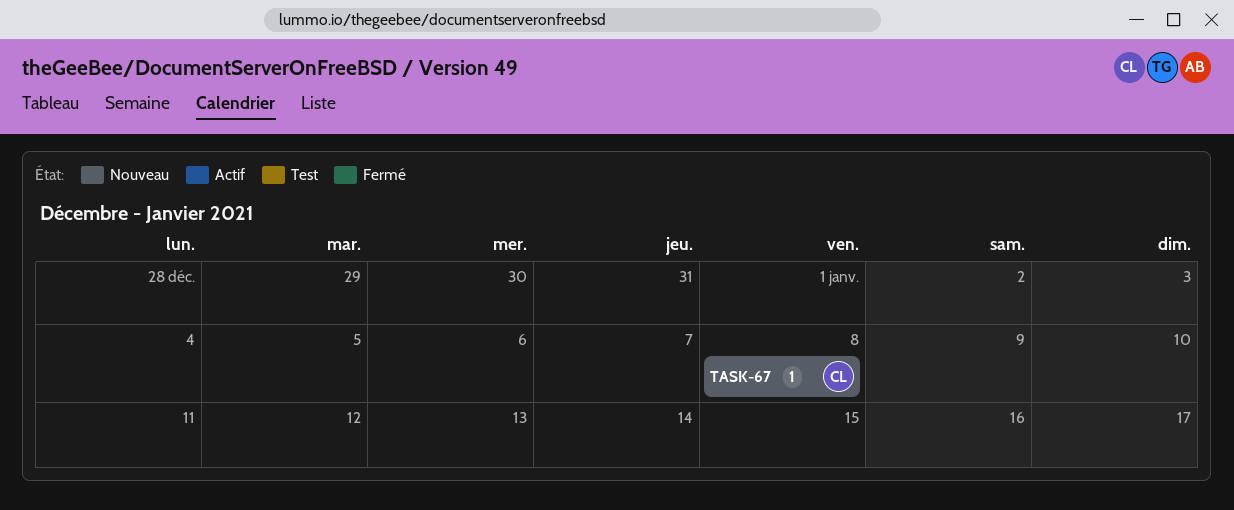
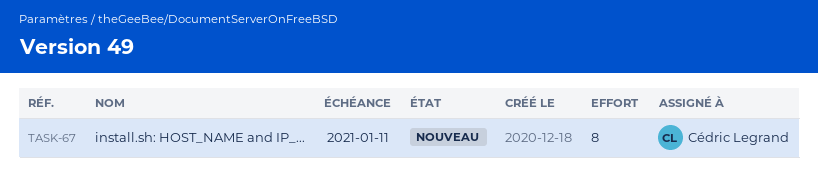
TASK-67, estimate: 1 -> 8
TASK-67, due: Jan 8 -> Jan 11

